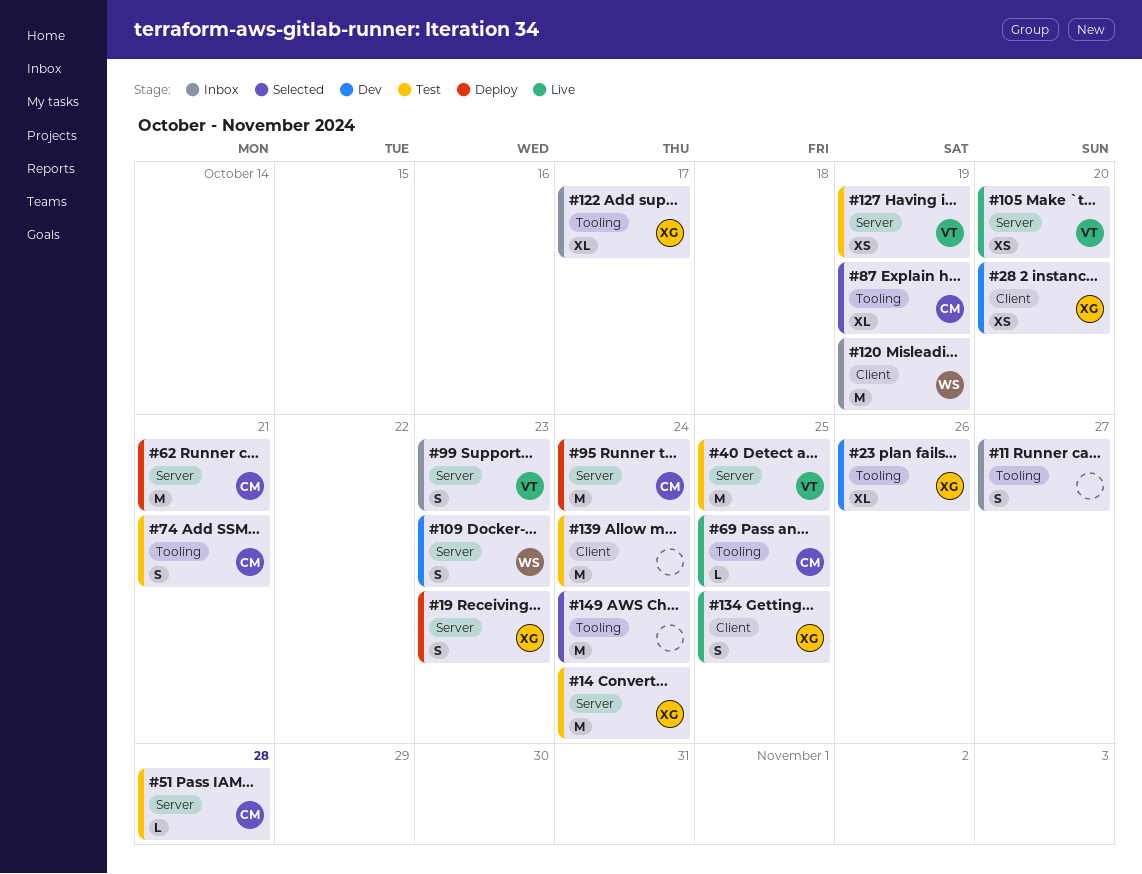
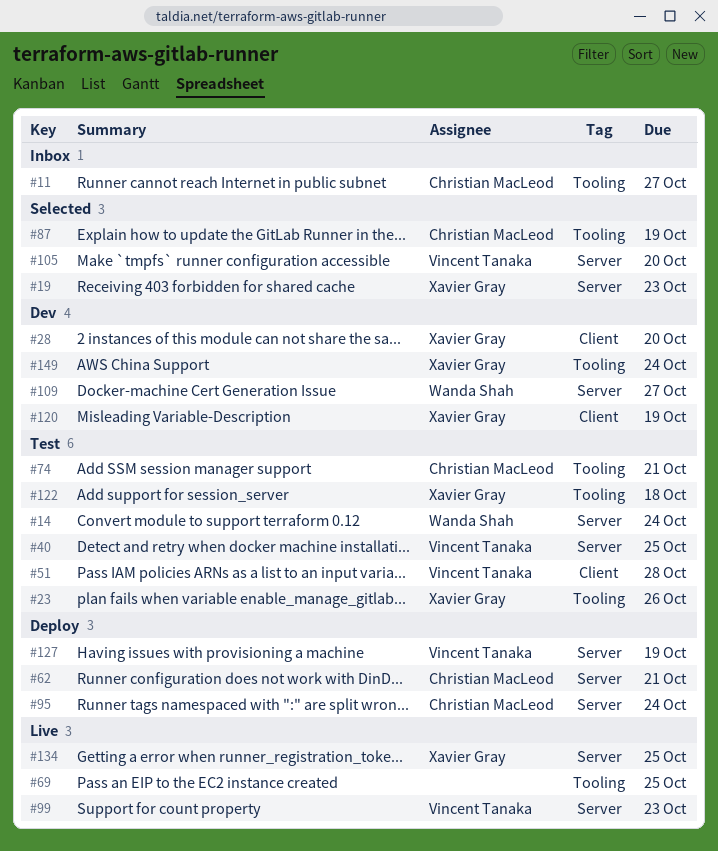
#11, owner: none -> Christian MacLeod
#14, owner: Xavier Gray -> Wanda Shah
#19, status: Deploy -> Selected
#23, status: Dev -> Test
#51, owner: Christian MacLeod -> Vincent Tanaka
#51, label: Server -> Client
#69, owner: Christian MacLeod -> none
#99, status: Inbox -> Live
#105, status: Live -> Selected
#109, due: Oct 23 -> Oct 27
#120, status: Inbox -> Dev
#120, owner: Wanda Shah -> Xavier Gray
#122, status: Inbox -> Test
#122, due: Oct 17 -> Oct 18
#127, status: Test -> Deploy
#134, label: Client -> Server
#139: present -> none
#149, status: Selected -> Dev
#149, owner: none -> Xavier Gray

